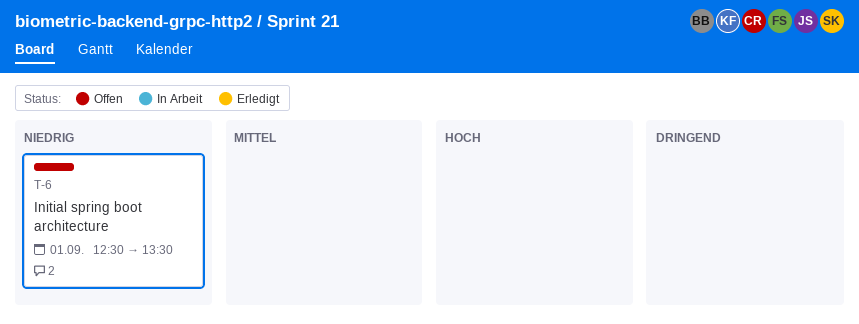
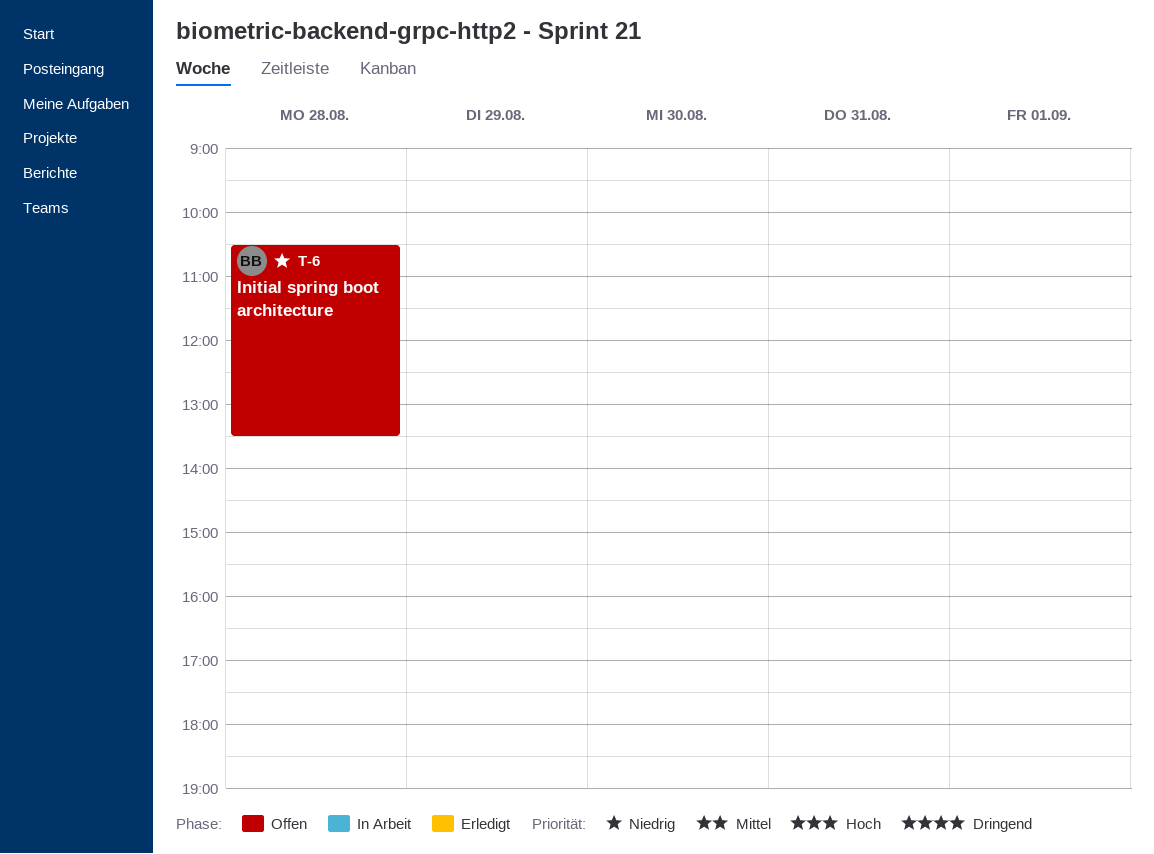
T-6, day: Sep 1 -> Aug 28
T-6, begins: 12:30 -> 10:30

